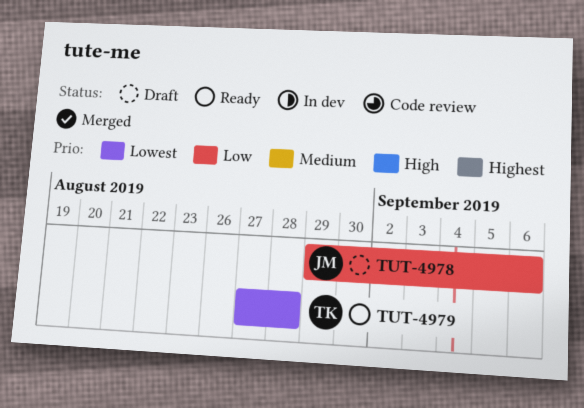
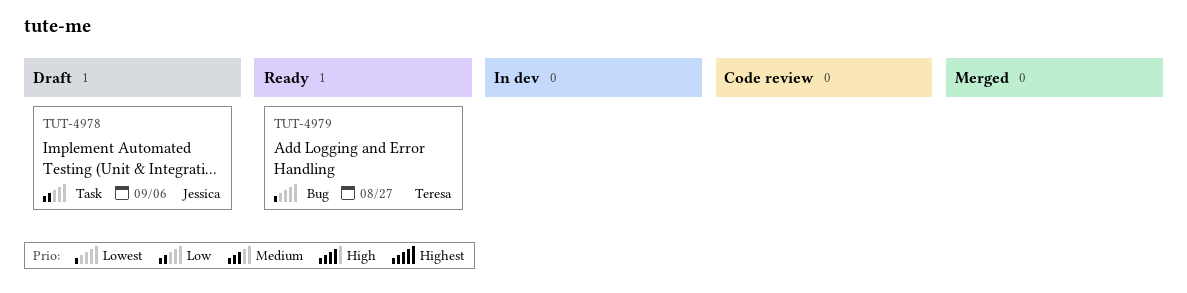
TUT-4979, due: Aug 28 -> Aug 27

